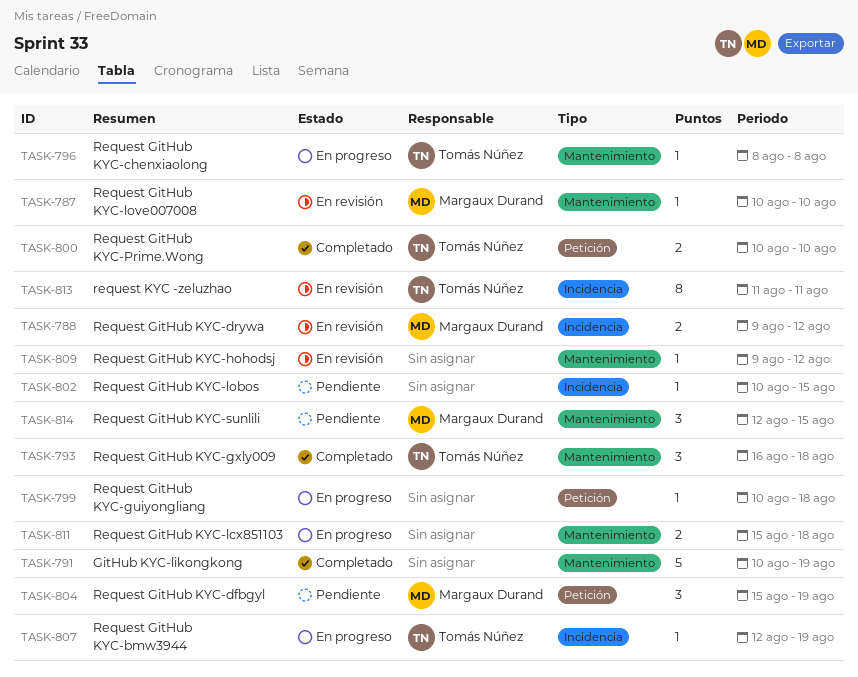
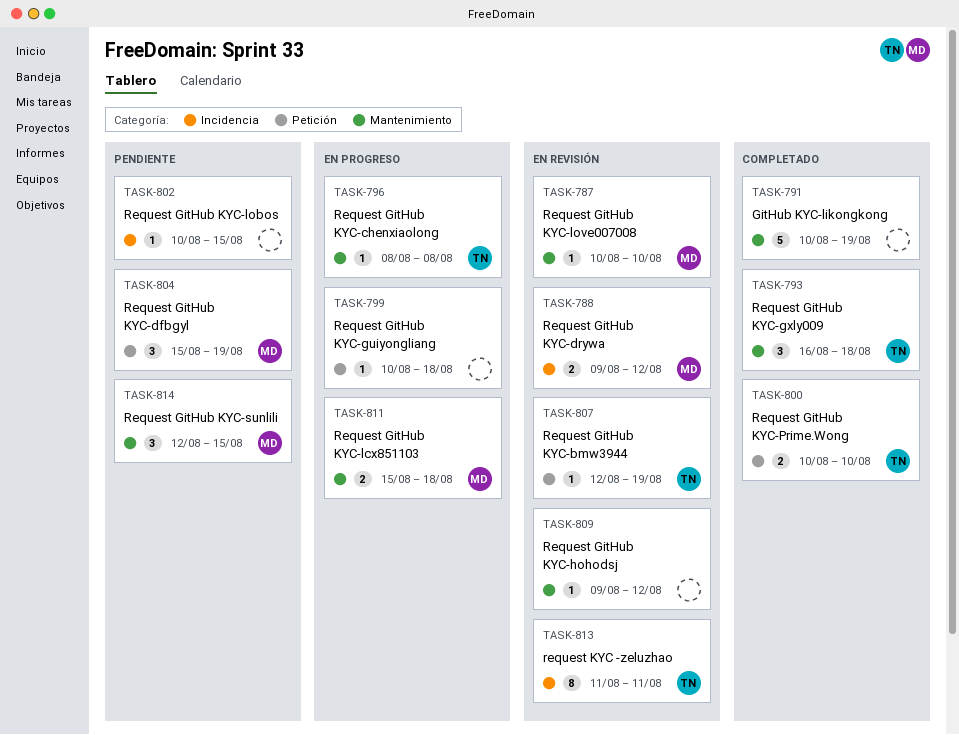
TASK-807, status: En progreso -> En revisión
TASK-807, label: Incidencia -> Petición
TASK-811, owner: none -> Margaux Durand

